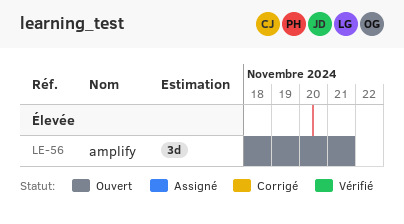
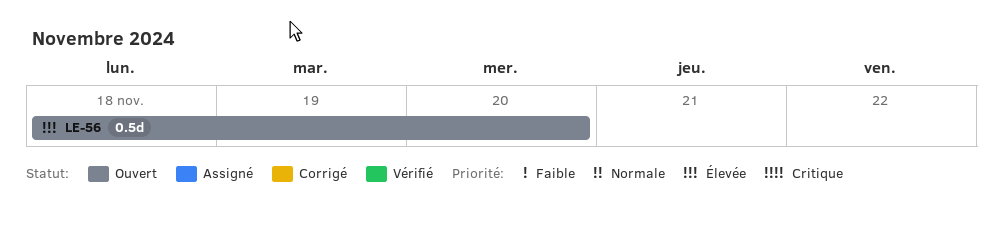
LE-56, estimate: 3d -> 0.5d
LE-56, due: Nov 21 -> Nov 20

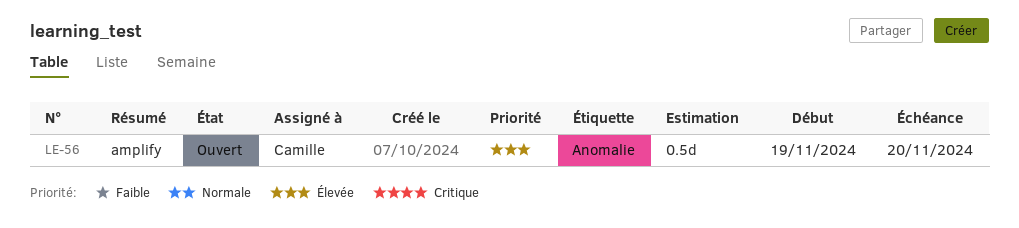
LE-56, start: Nov 18 -> Nov 19

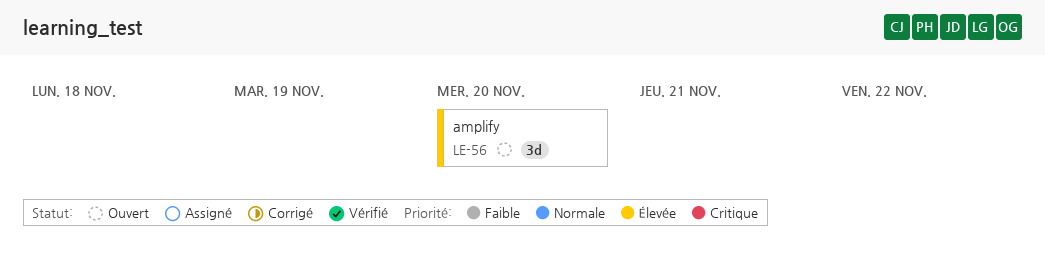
LE-56, estimate: 0.5d -> 3d

